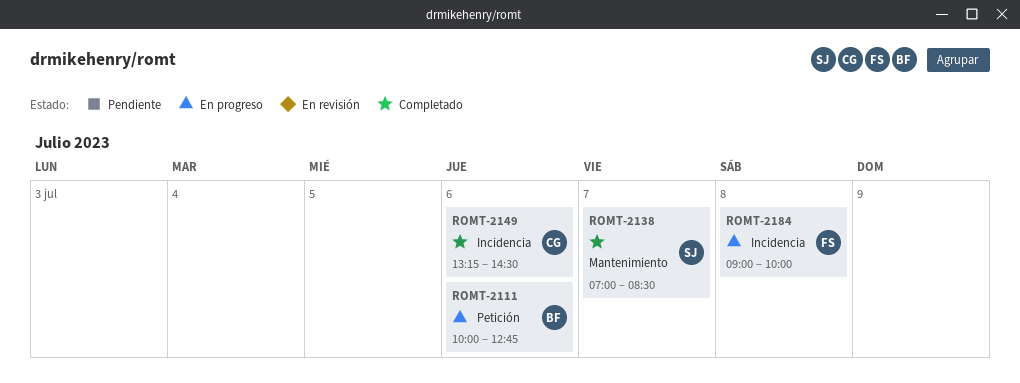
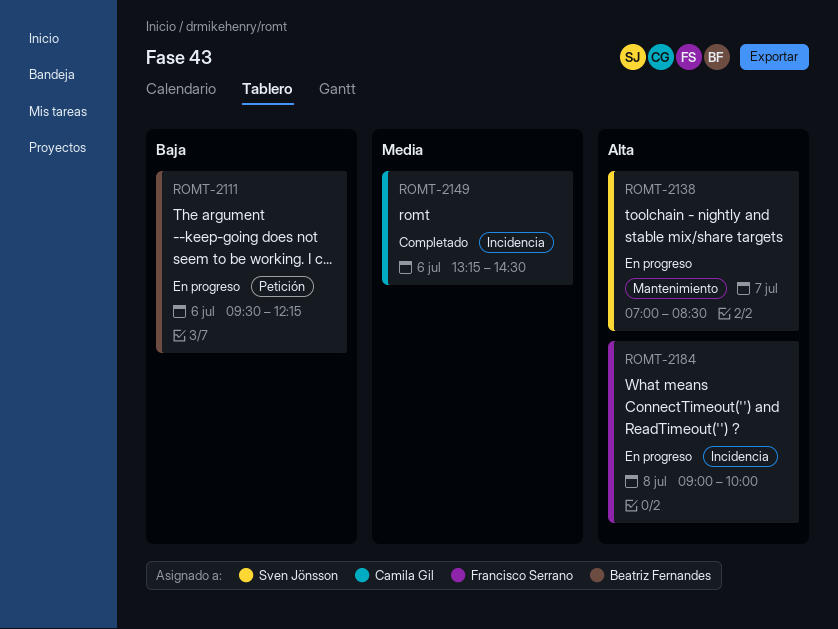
ROMT-2111, begins: 10:00 -> 09:30
ROMT-2111, ends: 12:45 -> 12:15
ROMT-2138, status: Completado -> En progreso

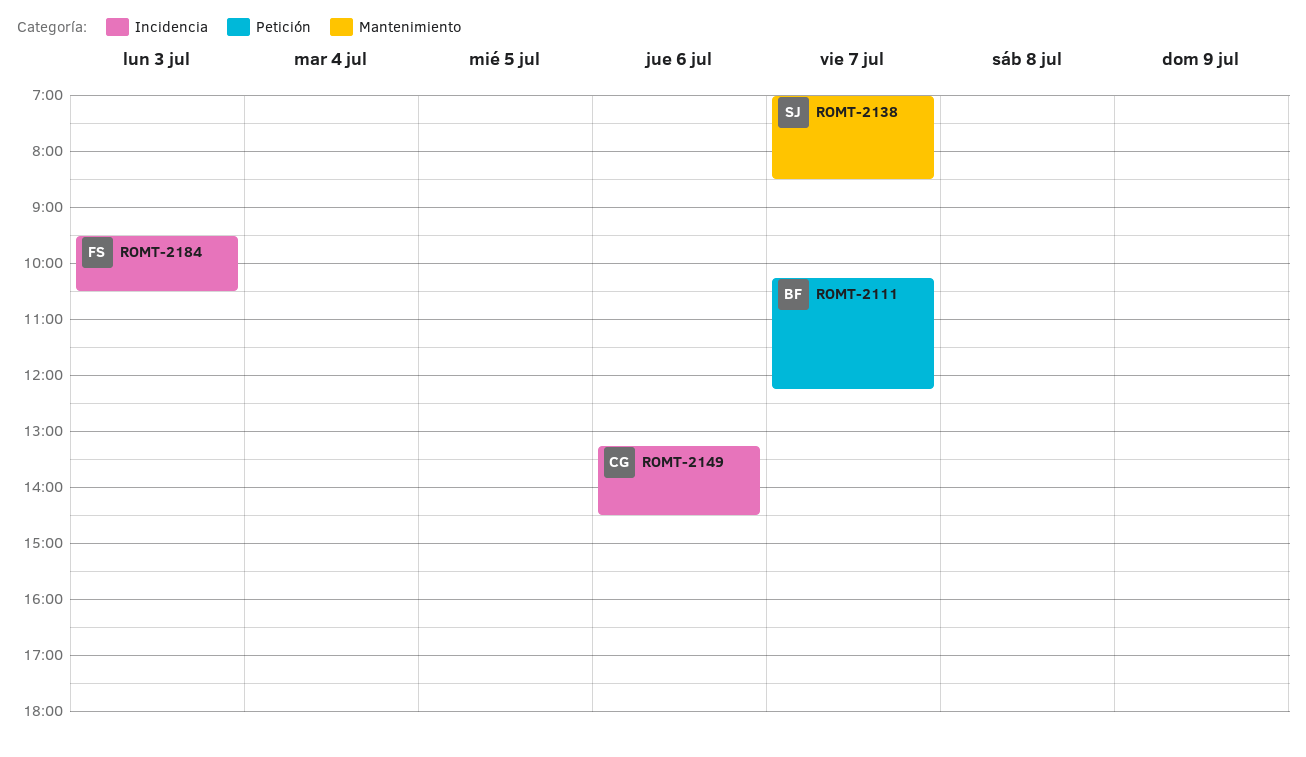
ROMT-2111, day: Jul 6 -> Jul 7
ROMT-2111, begins: 09:30 -> 10:15
ROMT-2184, day: Jul 8 -> Jul 3
ROMT-2184, begins: 09:00 -> 09:30
ROMT-2184, ends: 10:00 -> 10:30

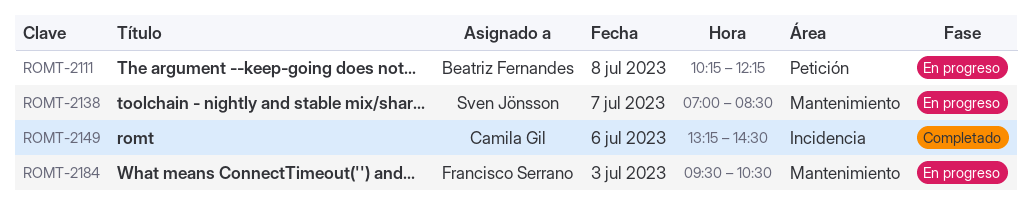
ROMT-2111, day: Jul 7 -> Jul 8
ROMT-2184, label: Incidencia -> Mantenimiento

